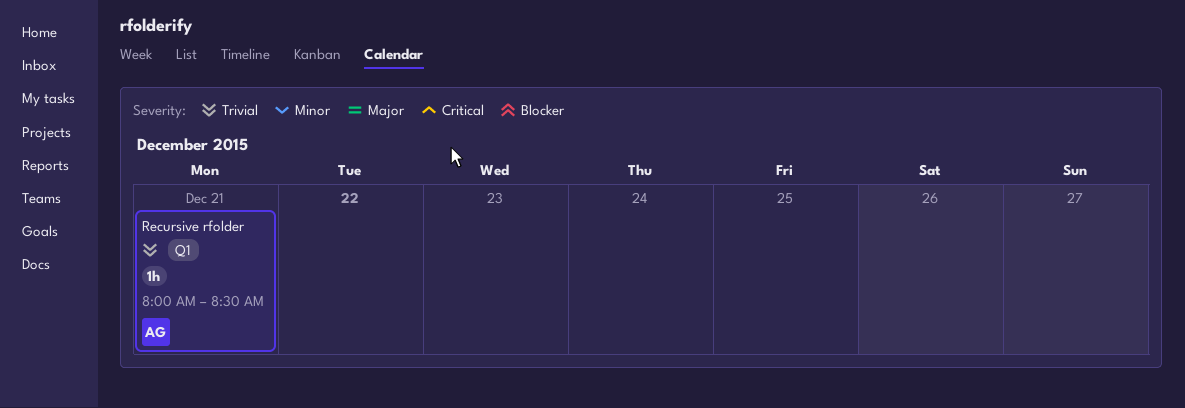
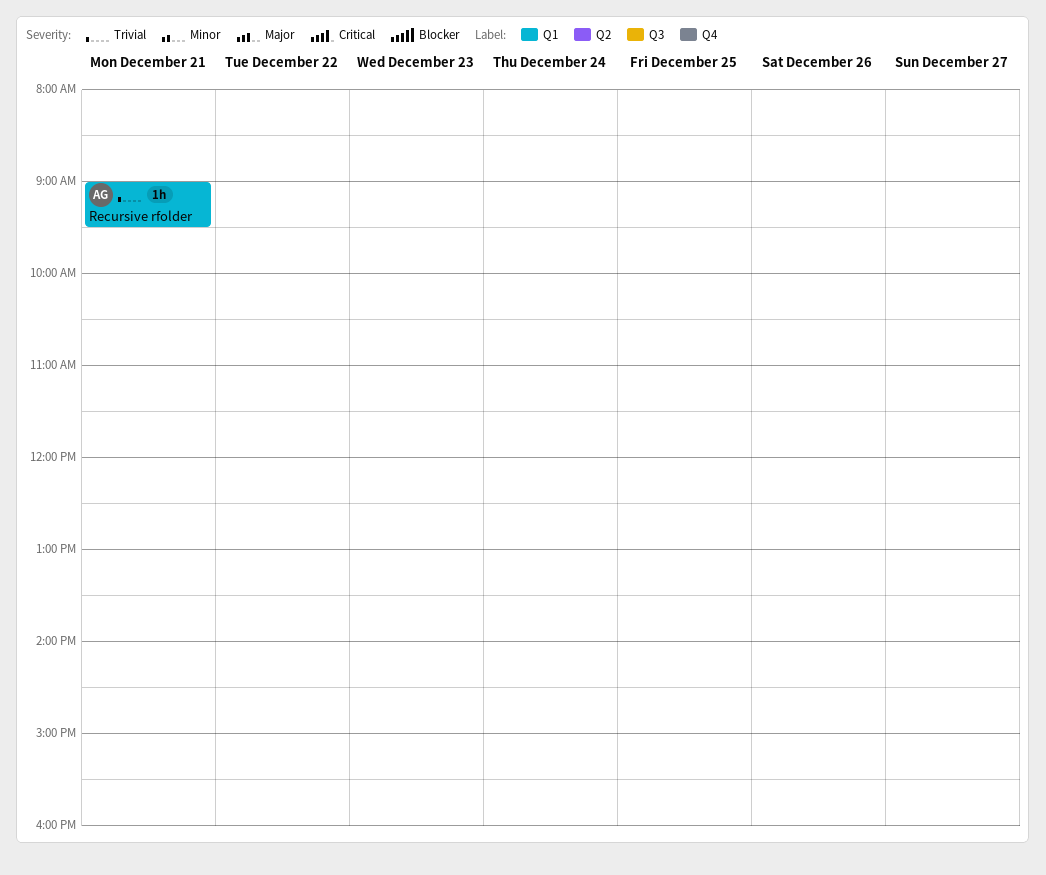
Recursive rfolder, begins: 08:00 -> 09:00
Recursive rfolder, ends: 08:30 -> 09:30

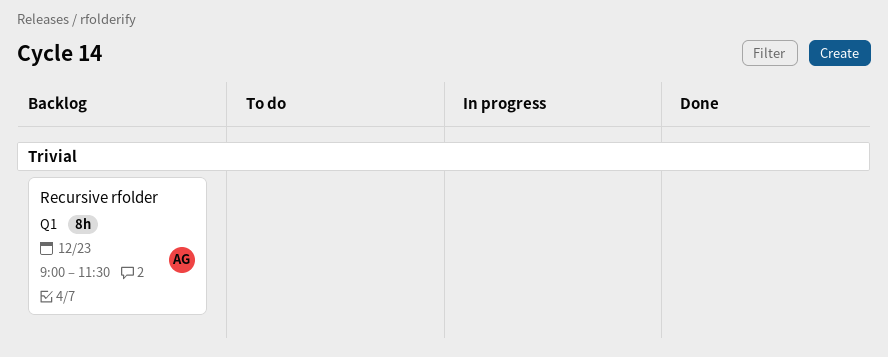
Recursive rfolder, estimate: 1h -> 8h
Recursive rfolder, day: Dec 21 -> Dec 23
Recursive rfolder, ends: 09:30 -> 11:30

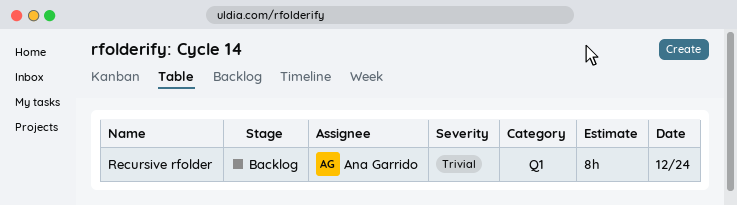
Recursive rfolder, day: Dec 23 -> Dec 24

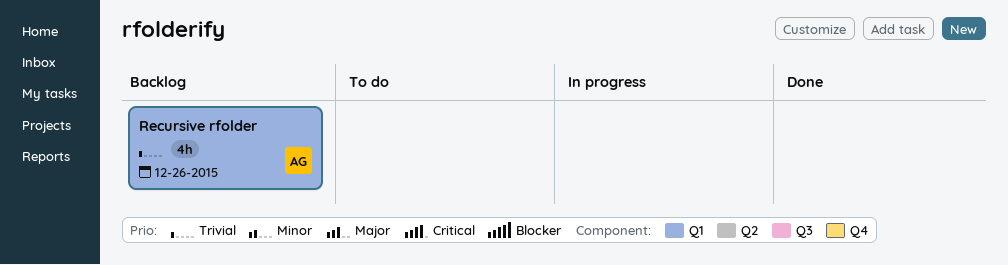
Recursive rfolder, estimate: 8h -> 4h
Recursive rfolder, day: Dec 24 -> Dec 26

